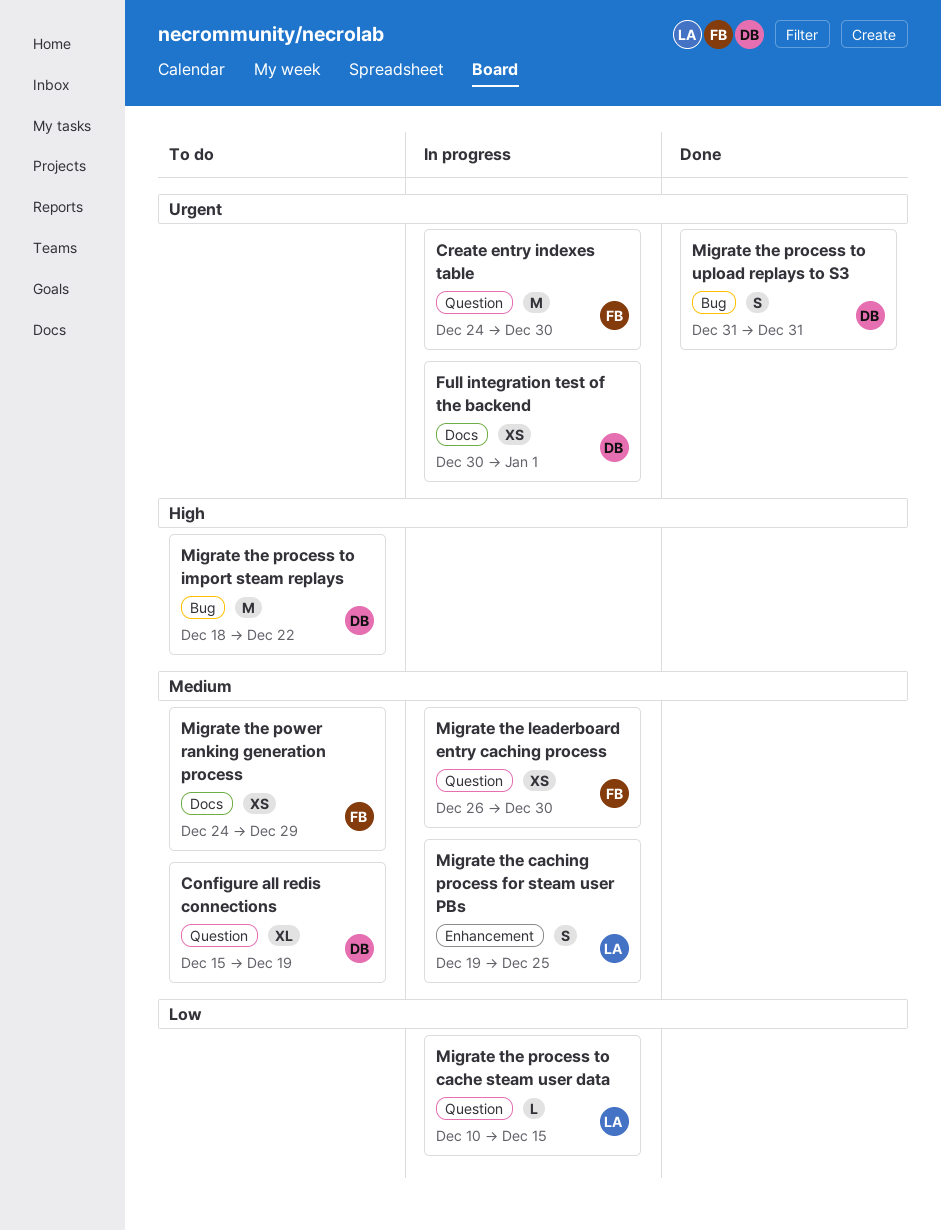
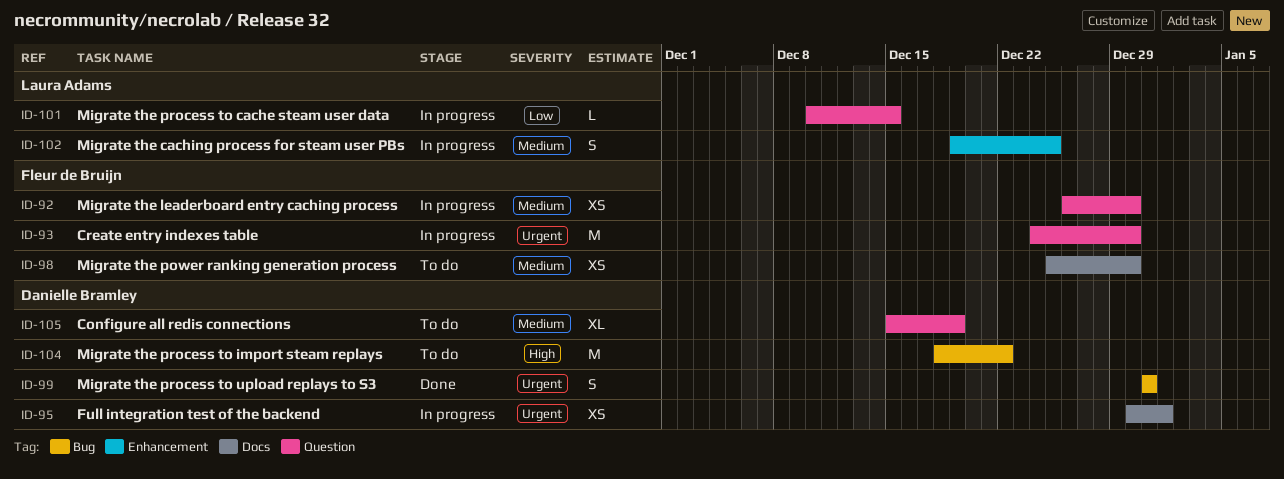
Migrate the power ranking generation process, start: Dec 24 -> Dec 25
Migrate the power ranking generation process, due: Dec 29 -> Dec 30

